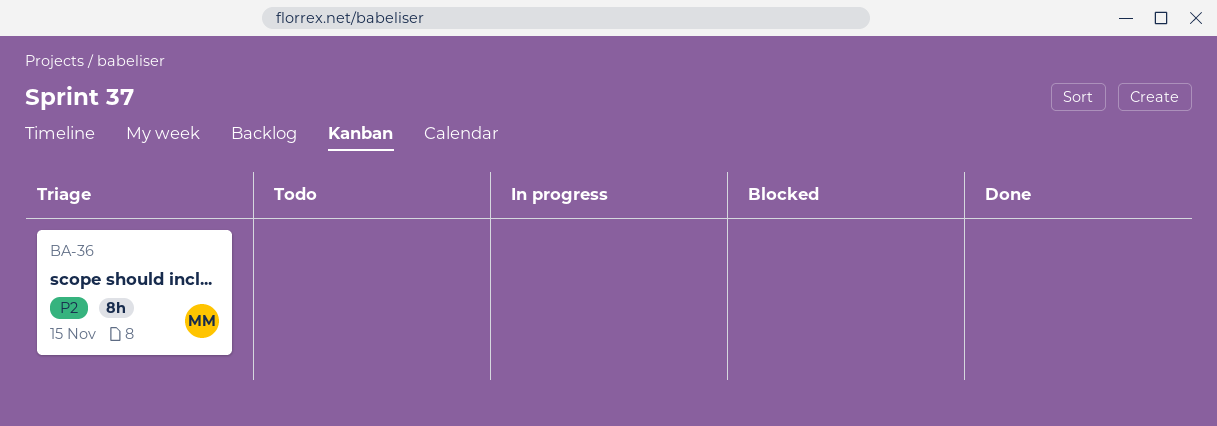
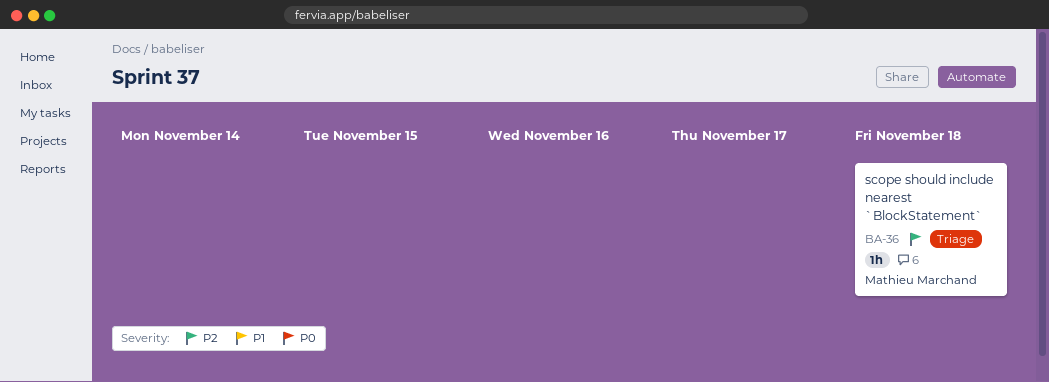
BA-36, estimate: 8h -> 1h
BA-36, due: Nov 15 -> Nov 18

